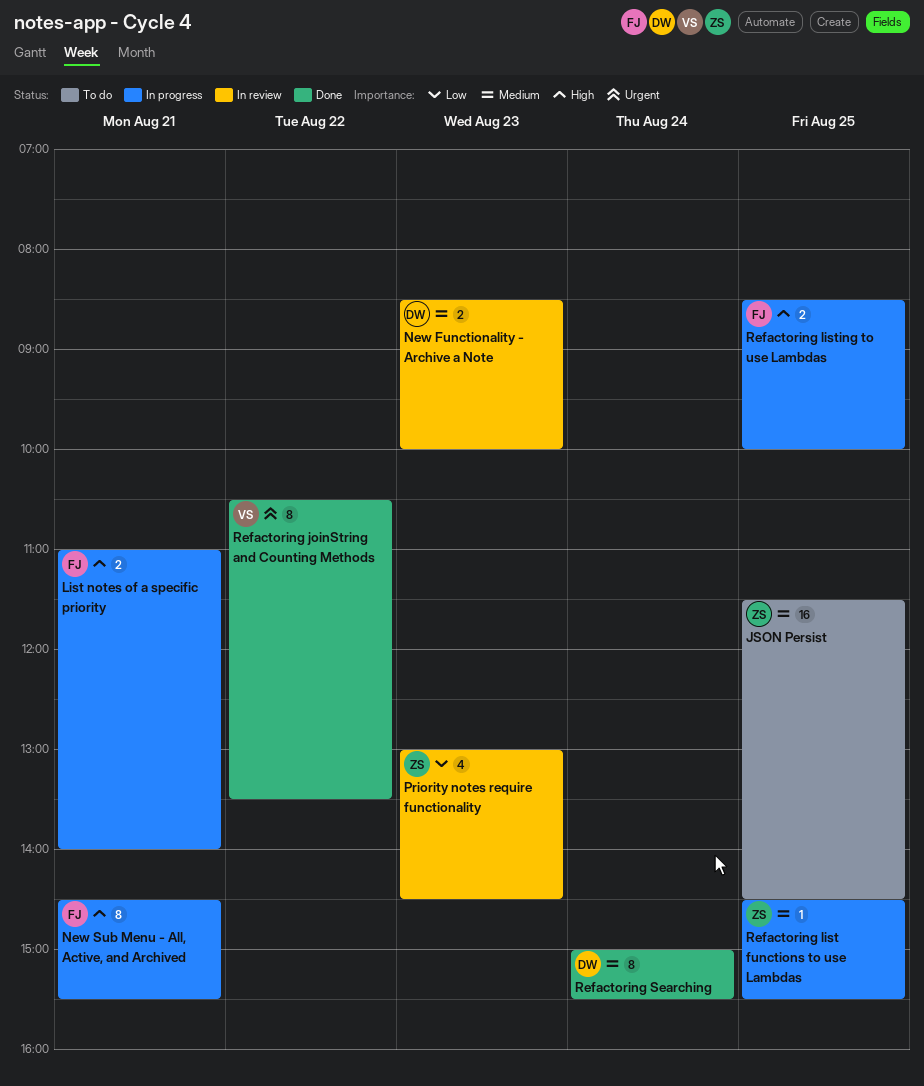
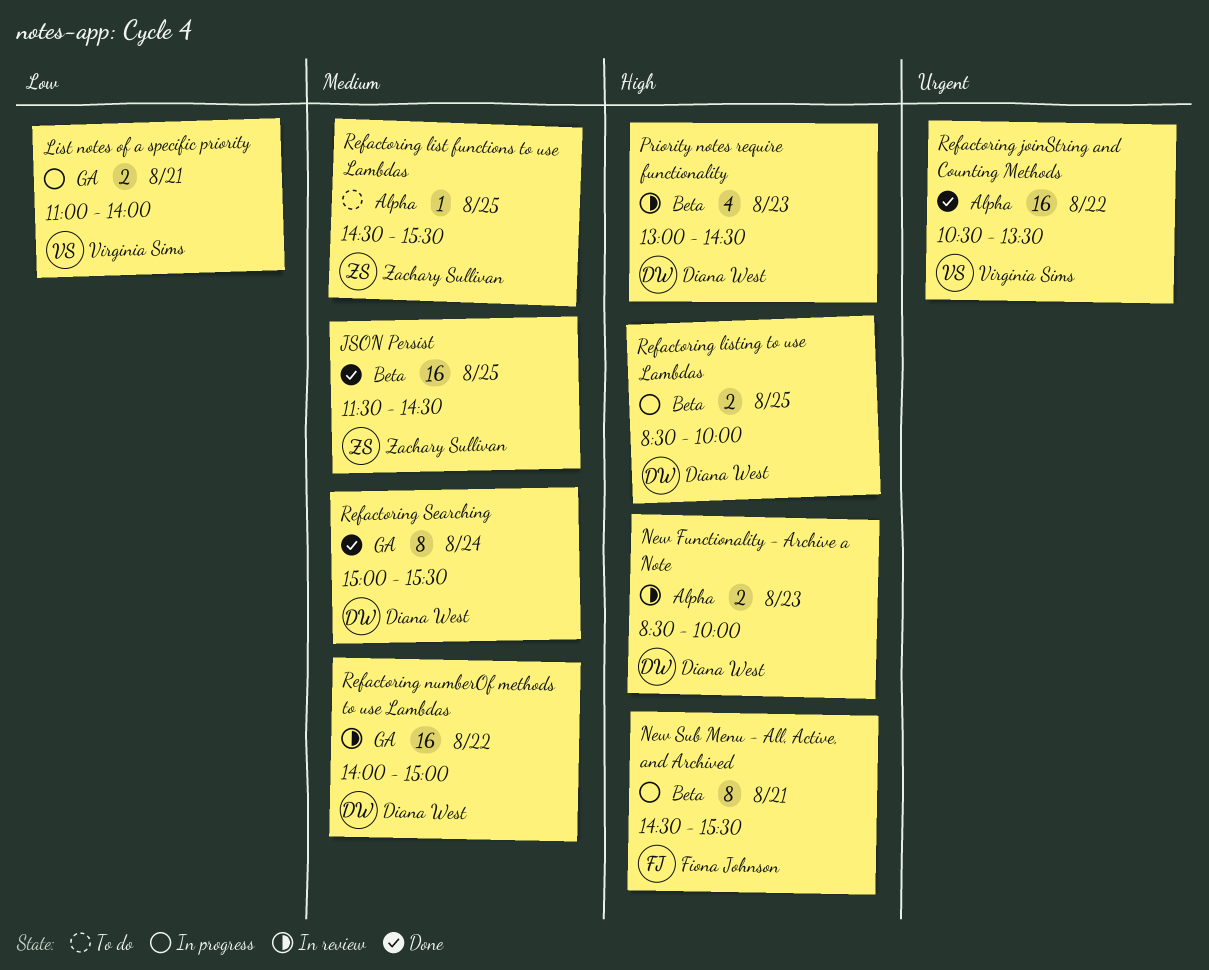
JSON Persist, status: To do -> Done
List notes of a specific priority, owner: Fiona Johnson -> Virginia Sims
List notes of a specific priority, priority: High -> Low
New Functionality - Archive a Note, priority: Medium -> High
Priority notes require functionality, owner: Zachary Sullivan -> Diana West
Priority notes require functionality, priority: Low -> High
Refactoring joinString and Counting Methods, estimate: 8 -> 16
Refactoring list functions to use Lambdas, status: In progress -> To do
Refactoring listing to use Lambdas, owner: Fiona Johnson -> Diana West
Refactoring numberOf methods to use Lambdas: none -> present

